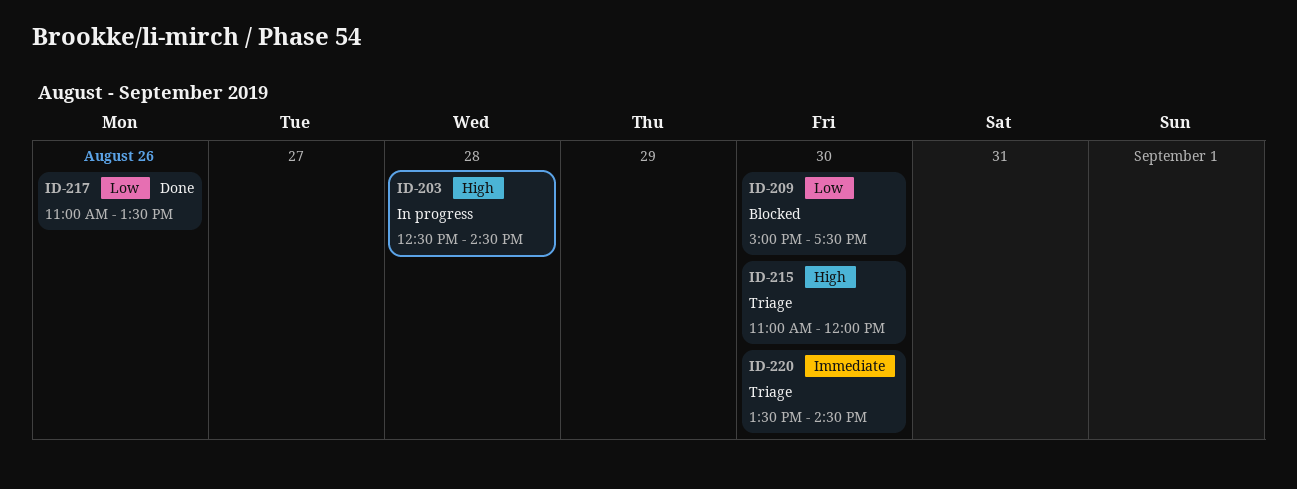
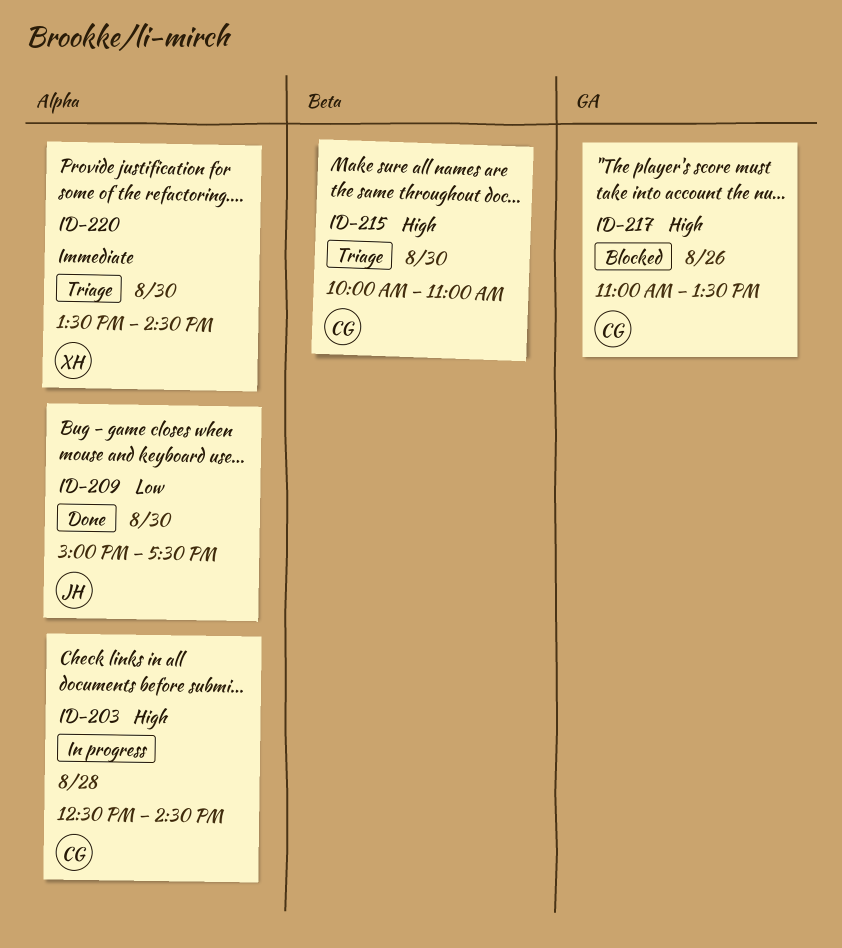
ID-209, status: Blocked -> Done
ID-215, begins: 11:00 -> 10:00
ID-215, ends: 12:00 -> 11:00
ID-217, status: Done -> Blocked
ID-217, priority: Low -> High

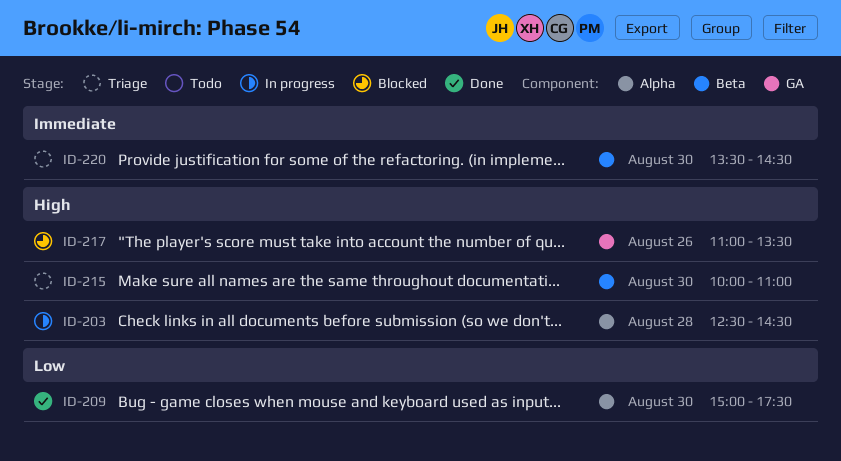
ID-220, label: Alpha -> Beta

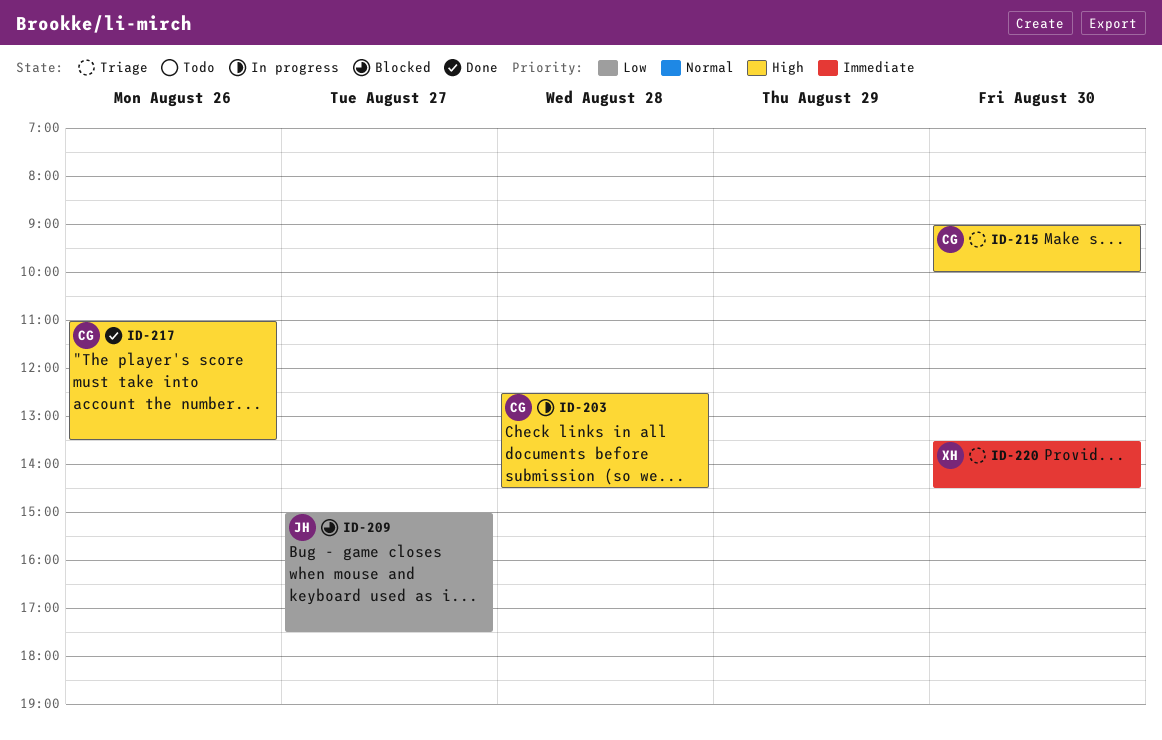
ID-209, status: Done -> Blocked
ID-209, day: Aug 30 -> Aug 27
ID-215, begins: 10:00 -> 09:00
ID-215, ends: 11:00 -> 10:00
ID-217, status: Blocked -> Done

